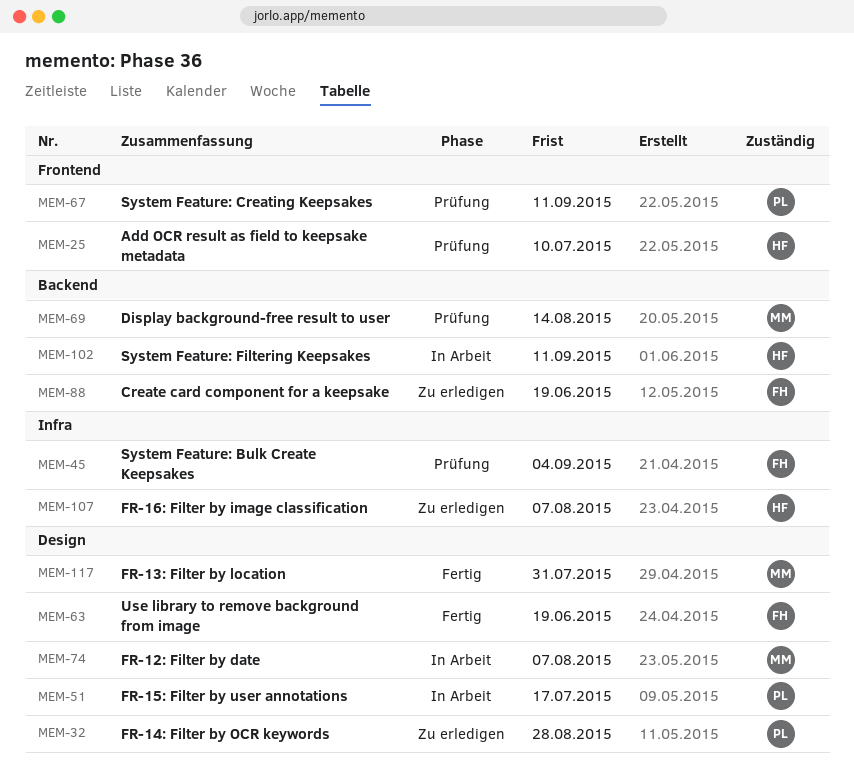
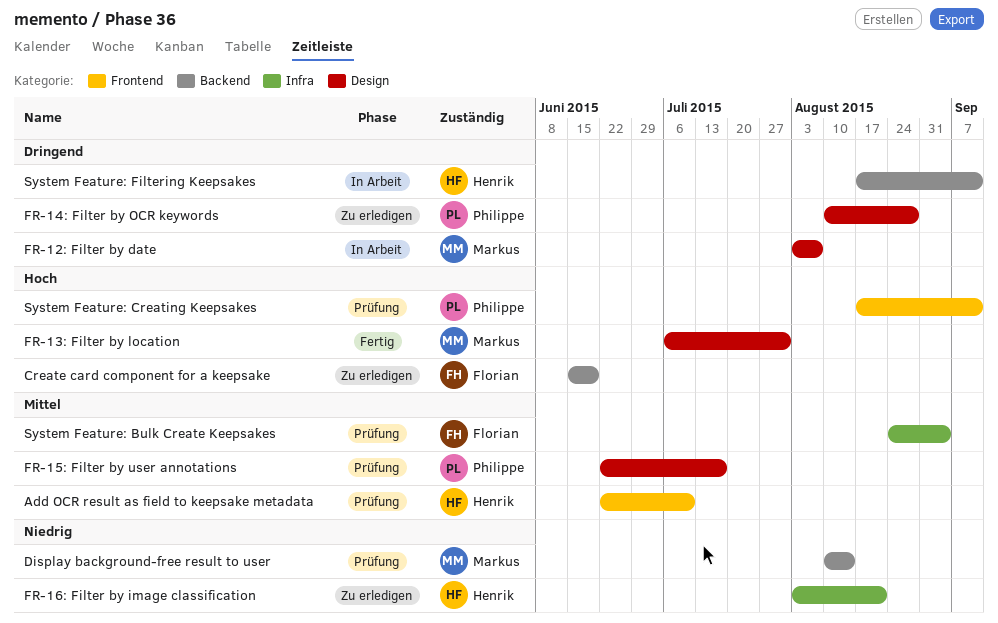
FR-15: Filter by user annotations, status: In Arbeit -> Prüfung
FR-16: Filter by image classification, due: Aug 7 -> Aug 21
Use library to remove background from image: present -> none

